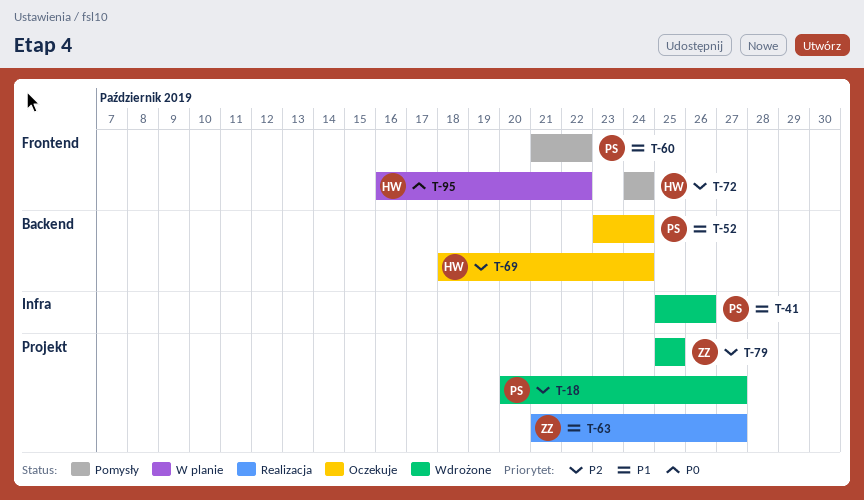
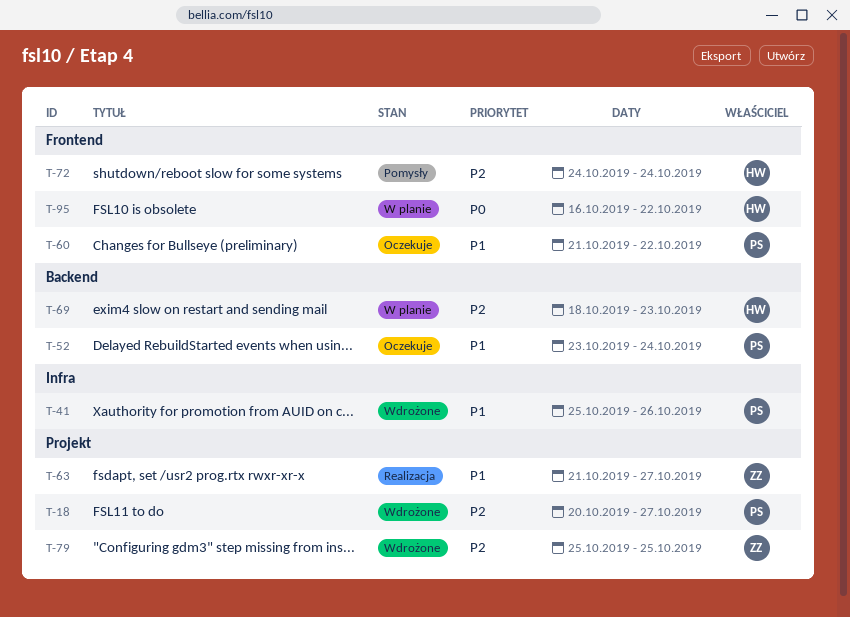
T-60, status: Pomysły -> Oczekuje
T-69, status: Oczekuje -> W planie
T-69, due: Oct 24 -> Oct 23

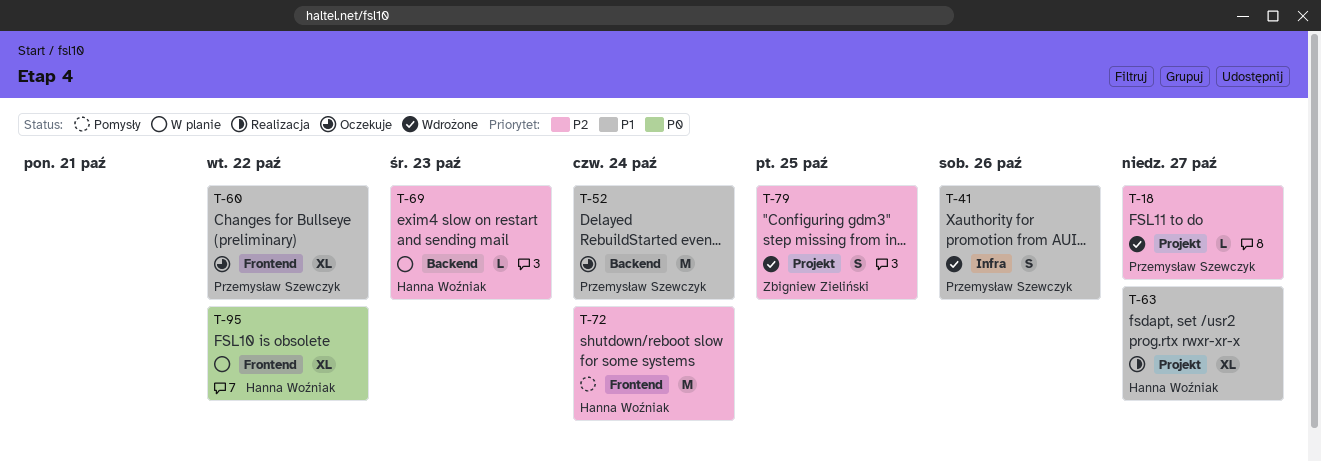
T-63, owner: Zbigniew Zieliński -> Hanna Woźniak

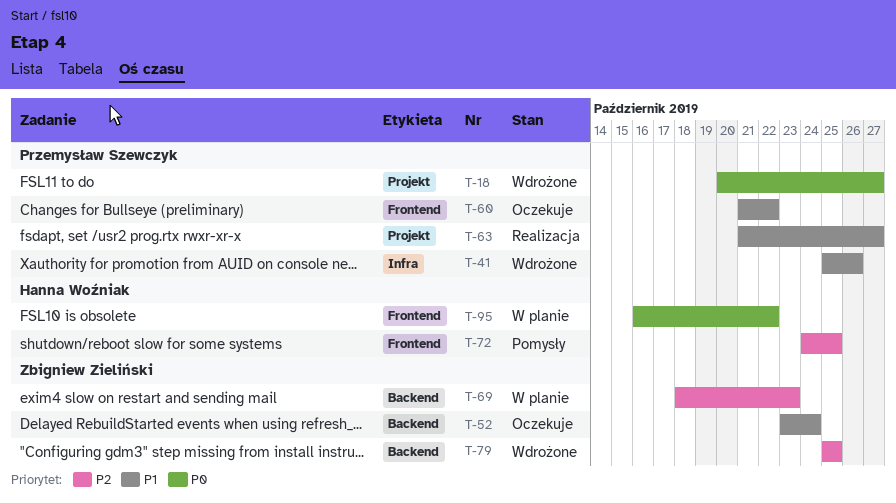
T-18, priority: P2 -> P0
T-52, owner: Przemysław Szewczyk -> Zbigniew Zieliński
T-63, owner: Hanna Woźniak -> Przemysław Szewczyk
T-69, owner: Hanna Woźniak -> Zbigniew Zieliński
T-72, due: Oct 24 -> Oct 25
T-79, label: Projekt -> Backend

